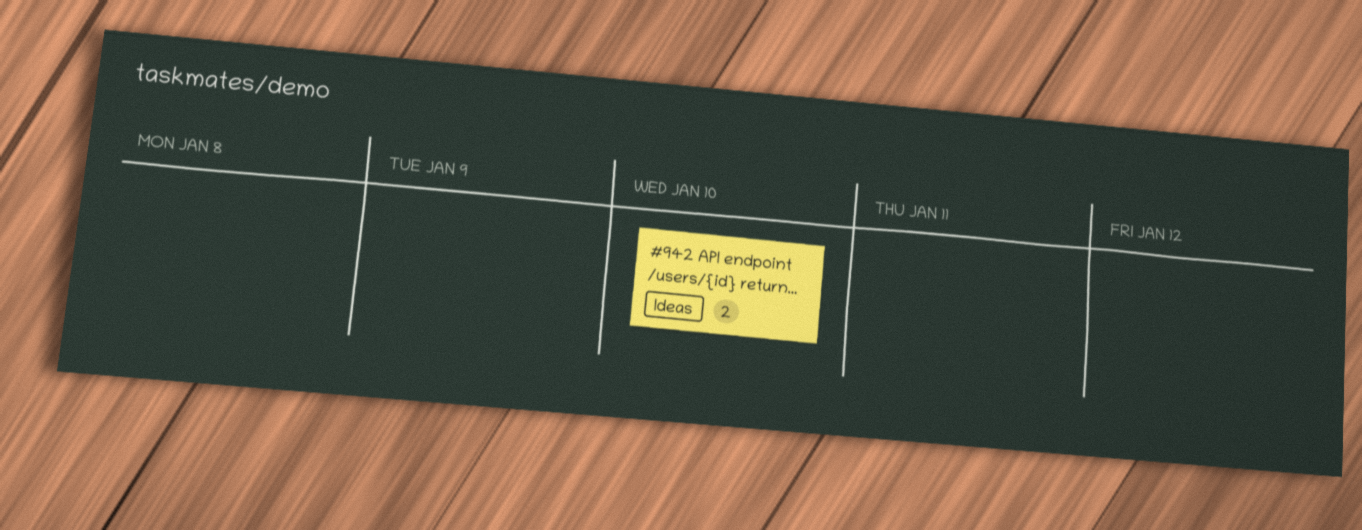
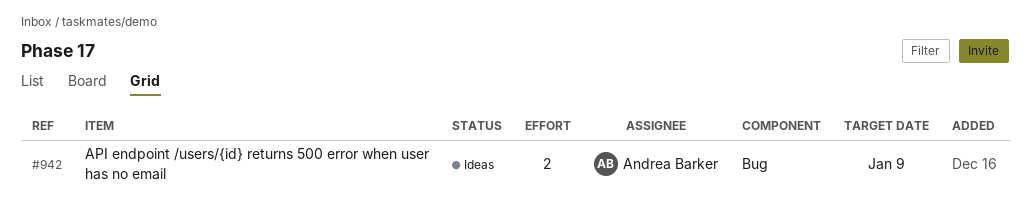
#942, due: Jan 10 -> Jan 9

